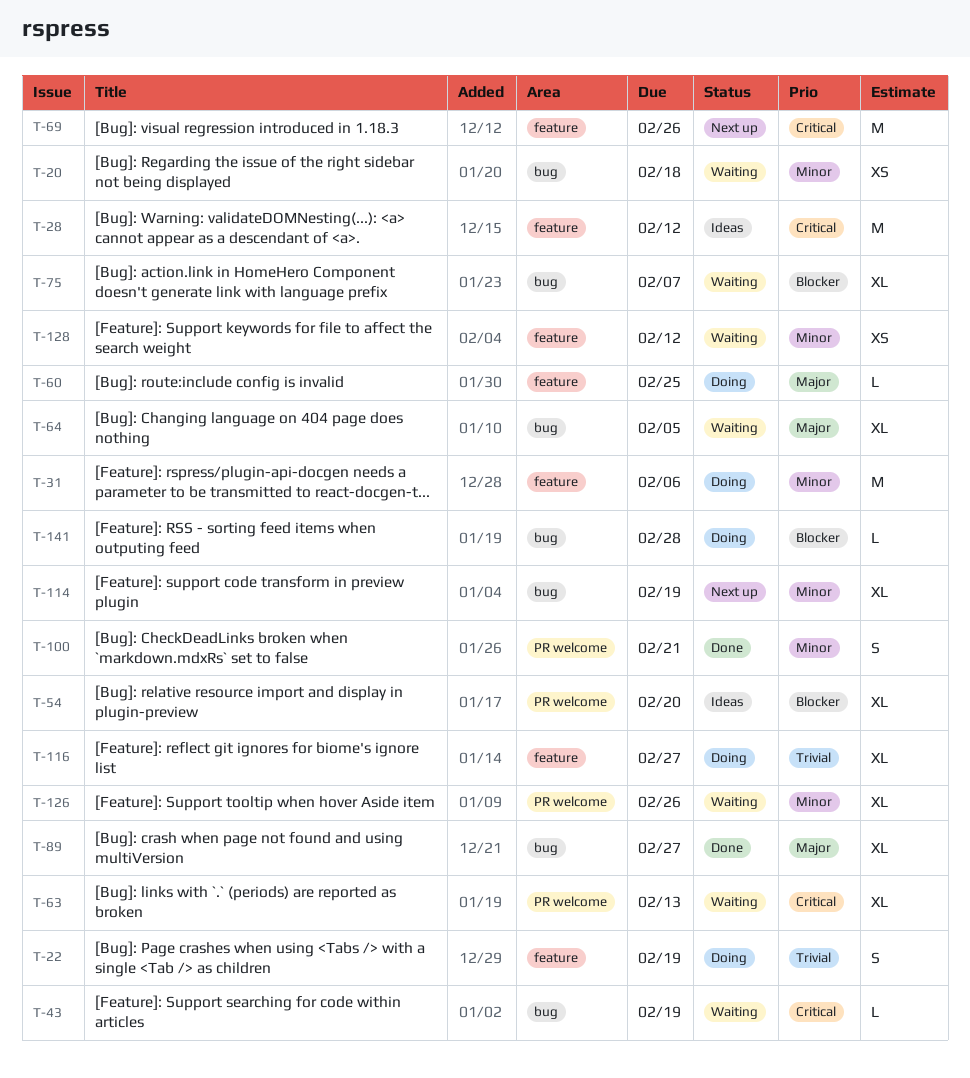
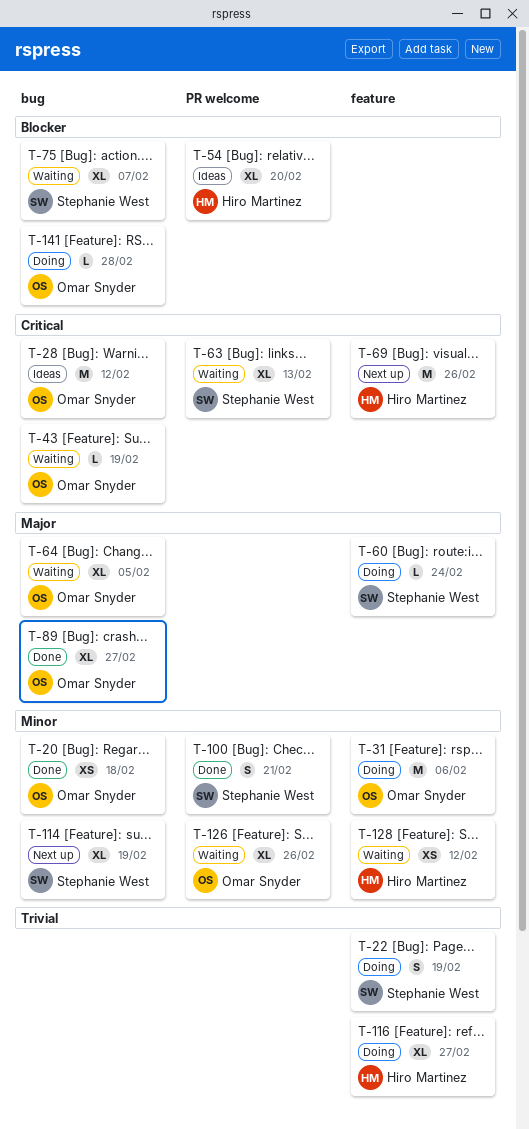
T-20, status: Waiting -> Done
T-28, label: feature -> bug
T-60, due: Feb 25 -> Feb 24

